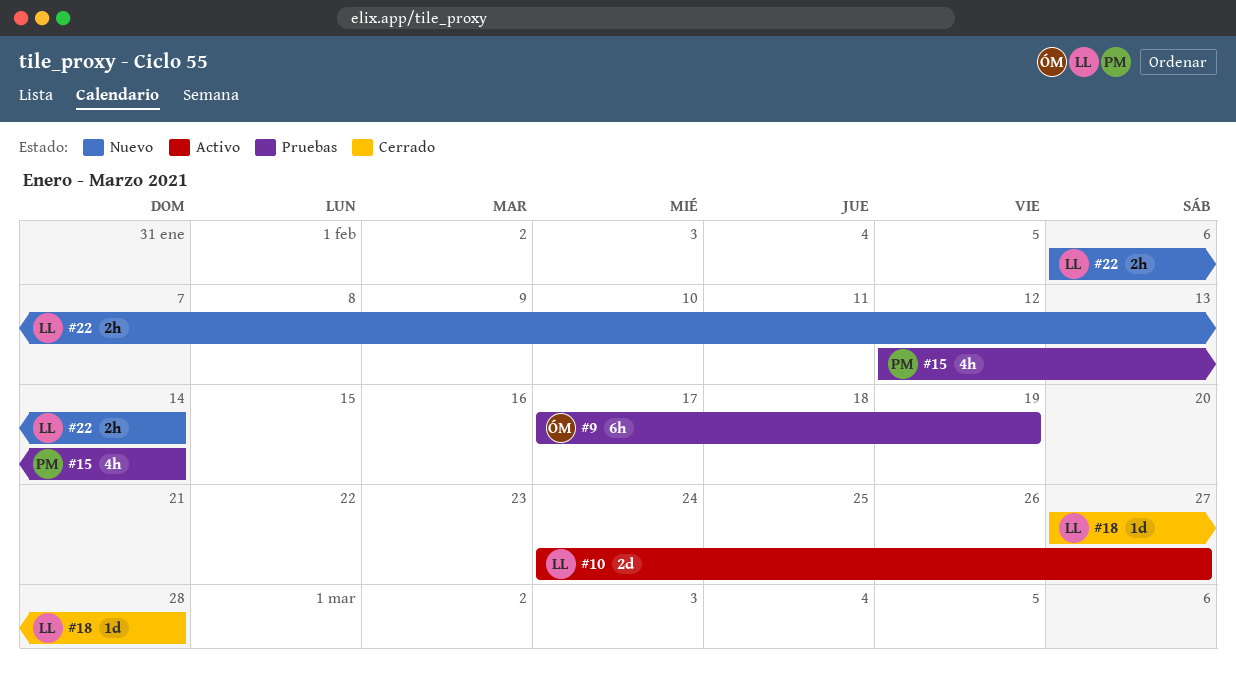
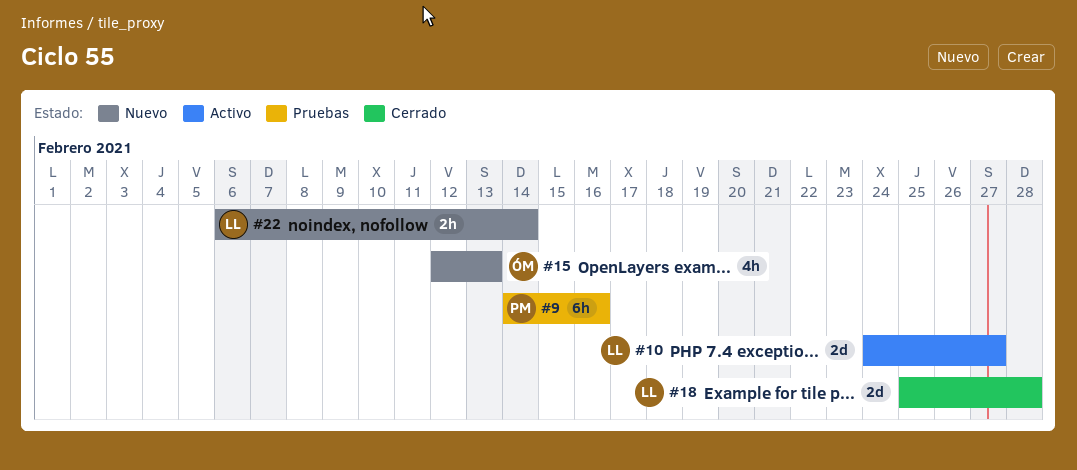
#9, owner: ÓM -> PM
#9, start: Feb 17 -> Feb 14
#9, due: Feb 19 -> Feb 16
#15, status: Pruebas -> Nuevo
#15, owner: PM -> ÓM
#15, due: Feb 14 -> Feb 13
#18, estimate: 1d -> 2d
#18, start: Feb 27 -> Feb 25

